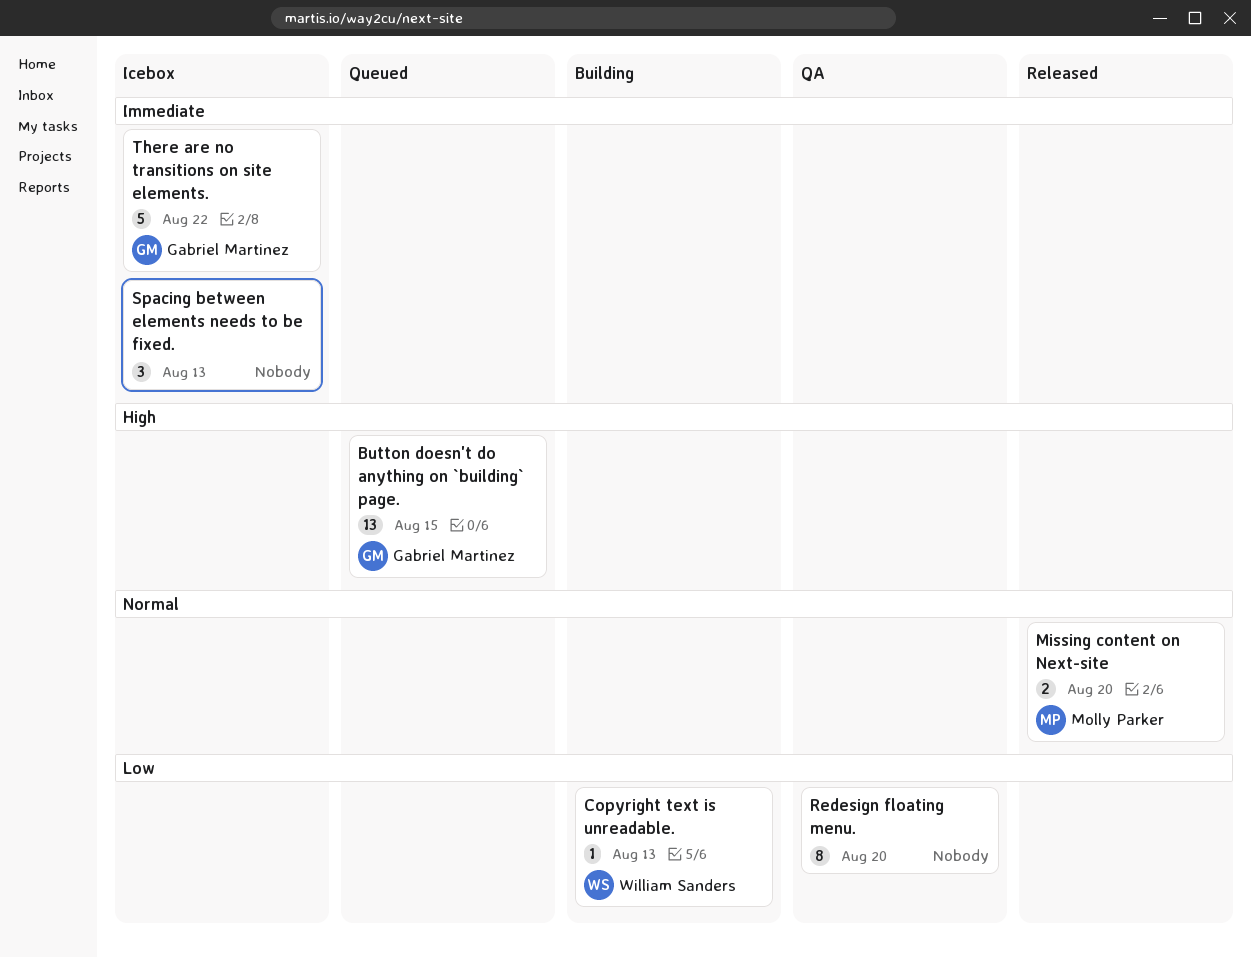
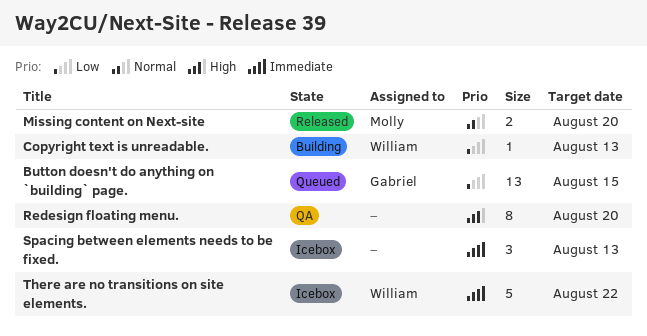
Button doesn't do anything on `building` page., priority: High -> Low
Redesign floating menu., priority: Low -> High
There are no transitions on site elements., owner: Gabriel Martinez -> William Sanders

